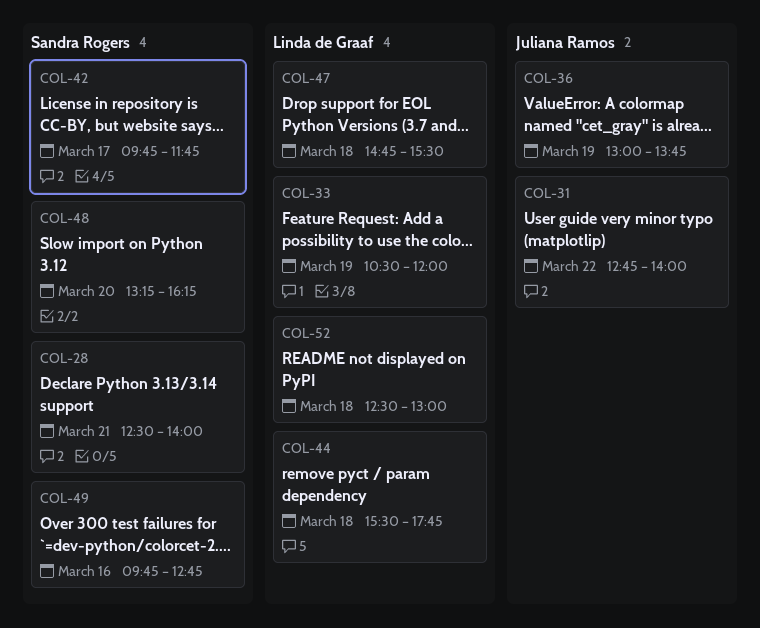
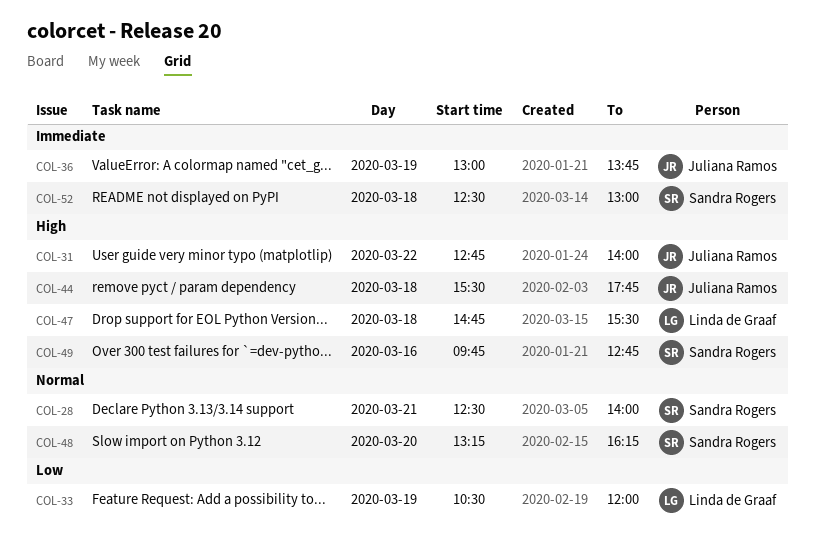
COL-42: present -> none
COL-44, owner: Linda de Graaf -> Juliana Ramos
COL-52, owner: Linda de Graaf -> Sandra Rogers

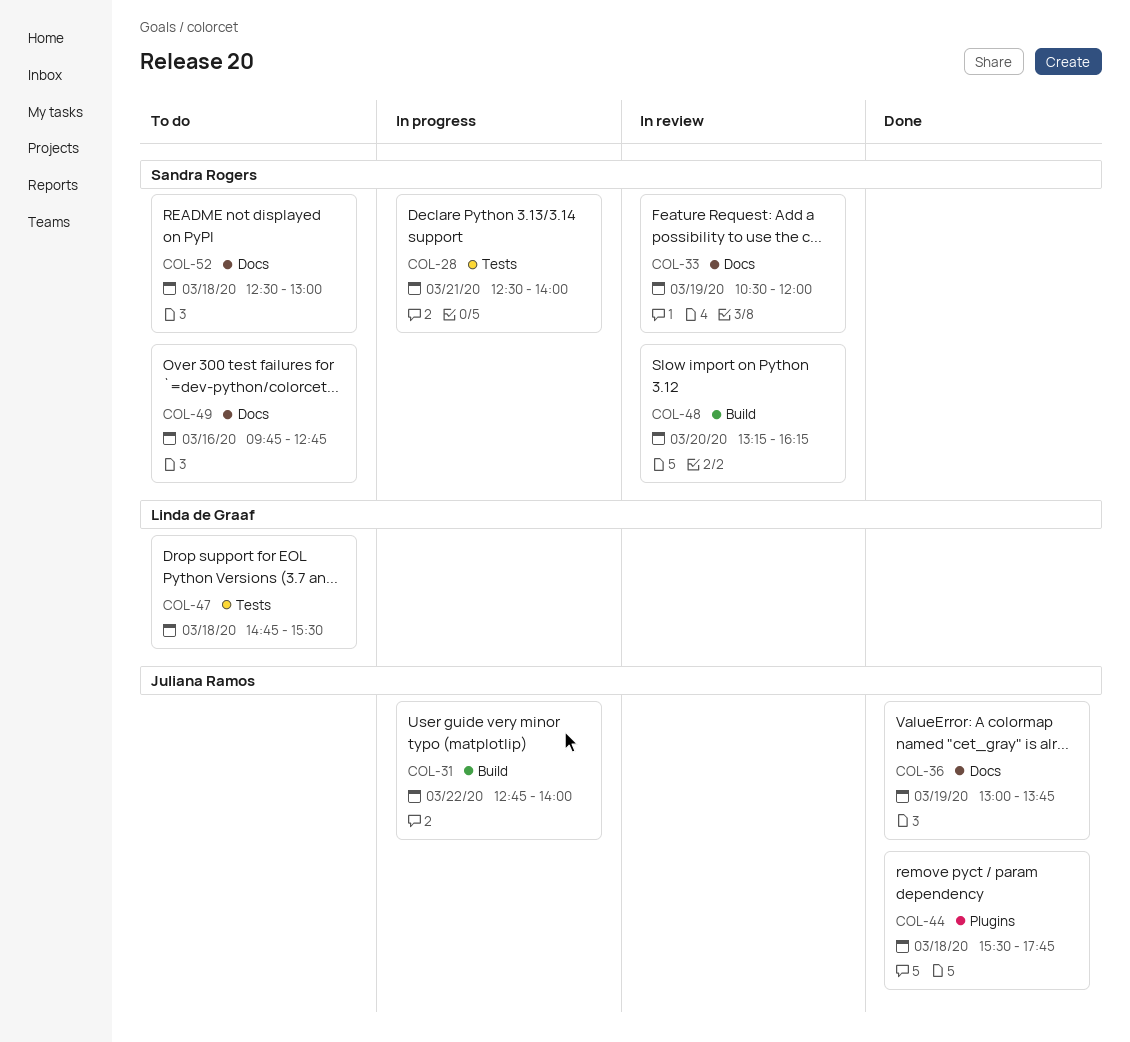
COL-33, owner: Linda de Graaf -> Sandra Rogers

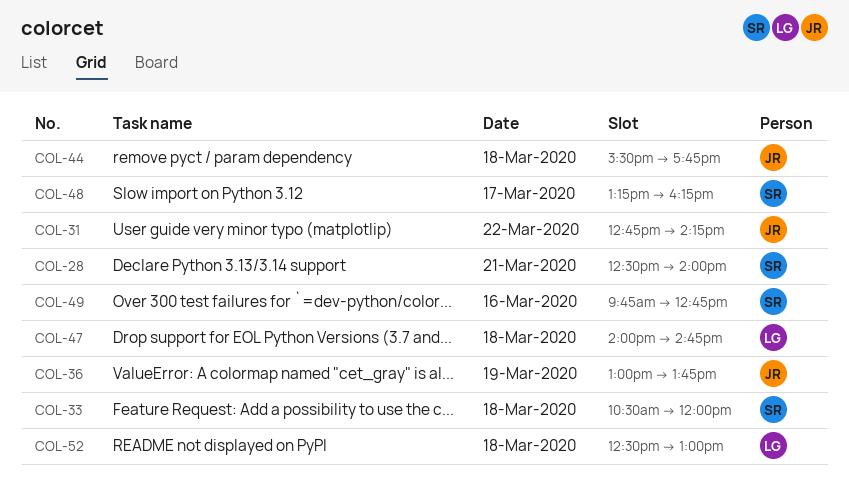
COL-31, ends: 14:00 -> 14:15
COL-33, day: Mar 19 -> Mar 18
COL-47, begins: 14:45 -> 14:00
COL-47, ends: 15:30 -> 14:45
COL-48, day: Mar 20 -> Mar 17
COL-52, owner: Sandra Rogers -> Linda de Graaf

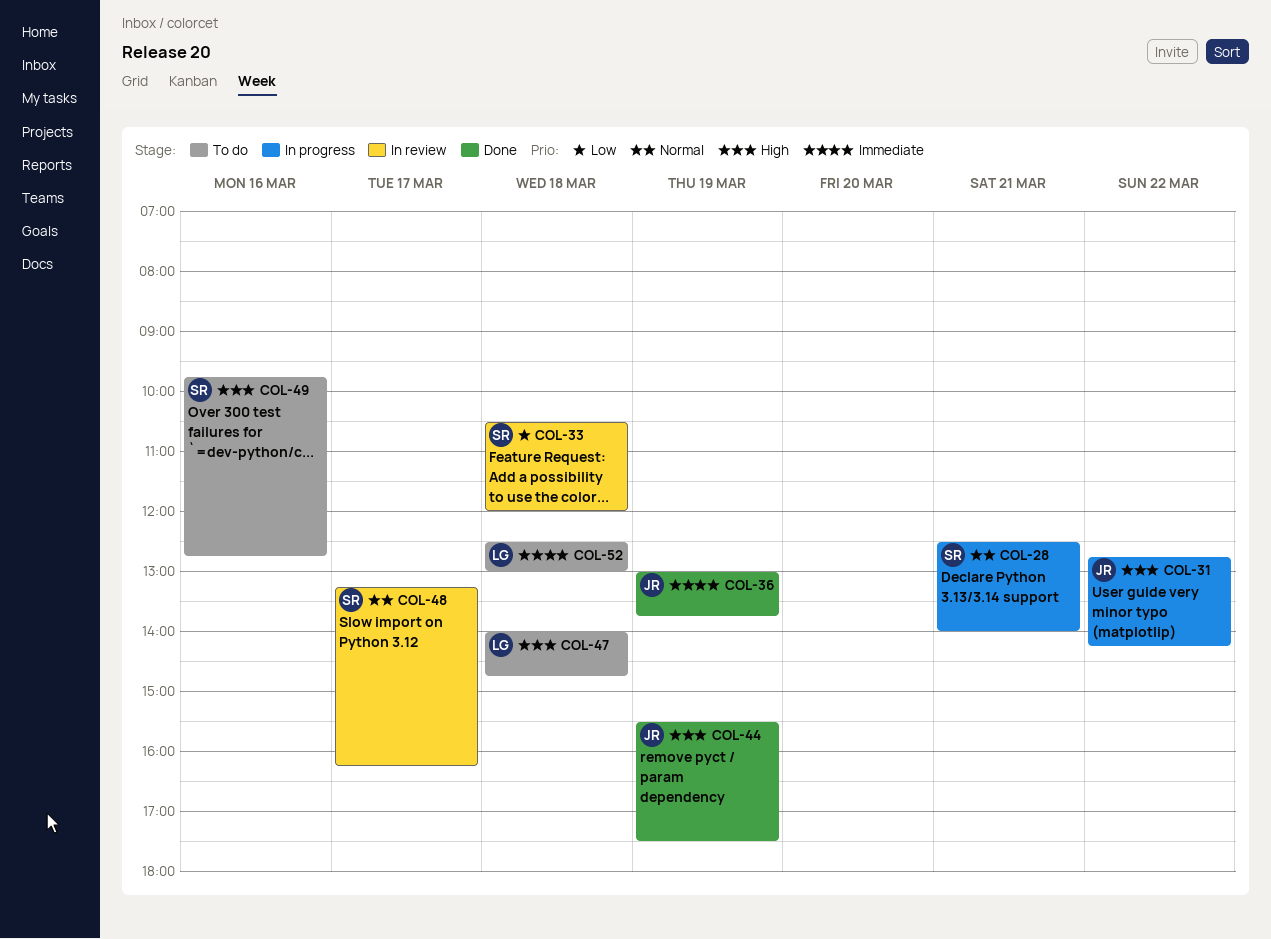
COL-44, day: Mar 18 -> Mar 19
COL-44, ends: 17:45 -> 17:30

